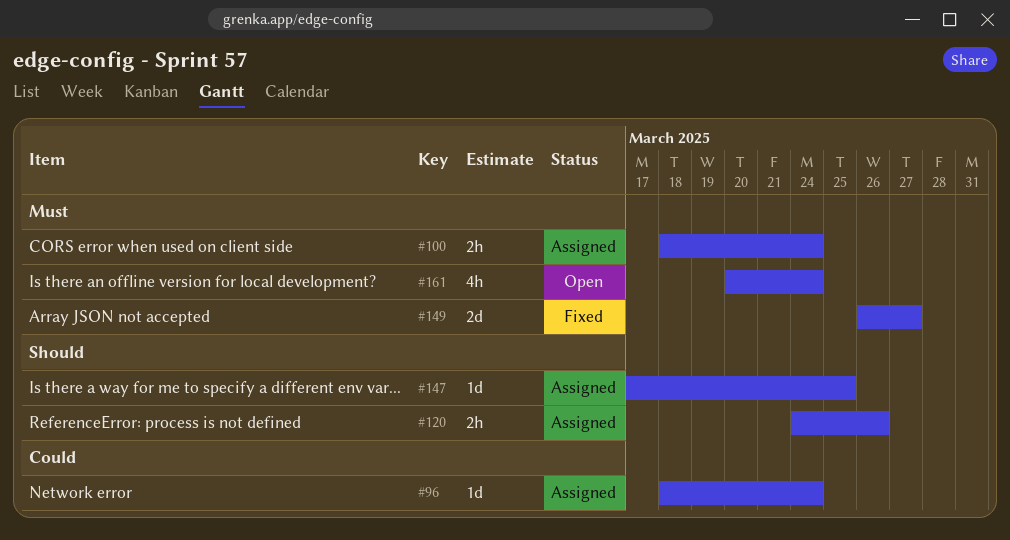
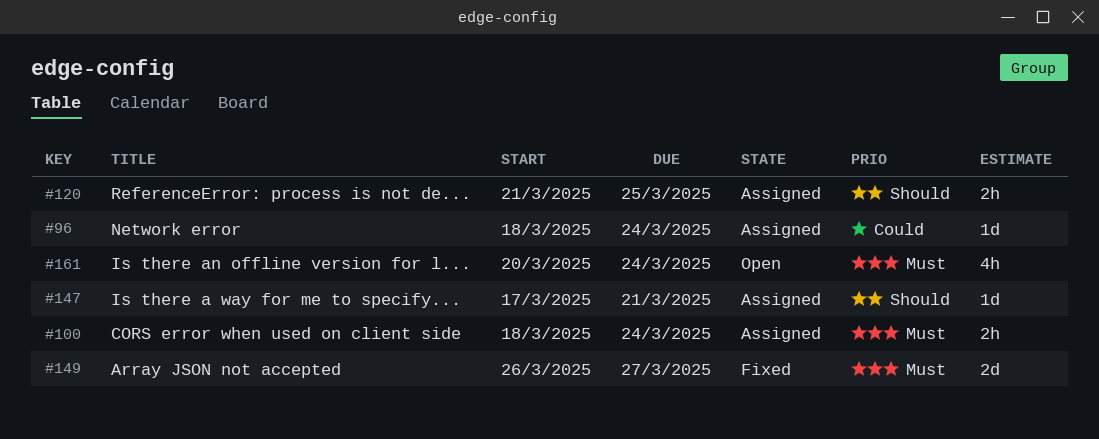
#120, start: Mar 24 -> Mar 21
#120, due: Mar 26 -> Mar 25
#147, due: Mar 25 -> Mar 21

